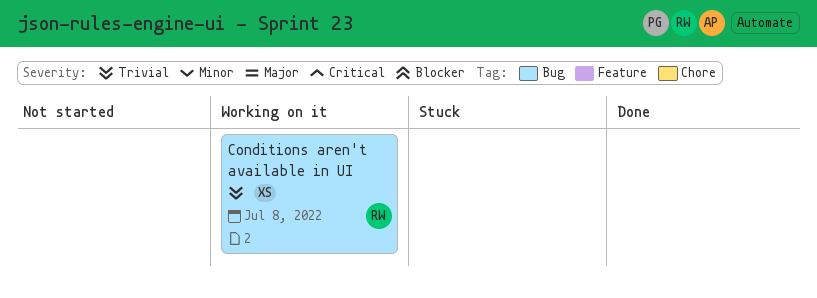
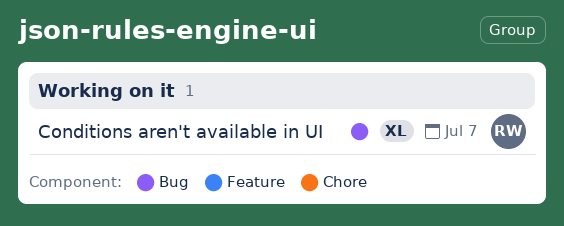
Conditions aren't available in UI, estimate: XS -> XL
Conditions aren't available in UI, due: Jul 8 -> Jul 7

